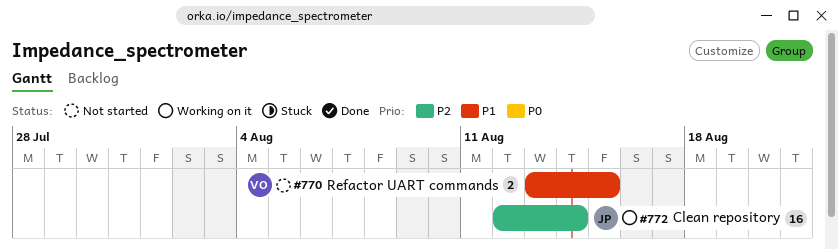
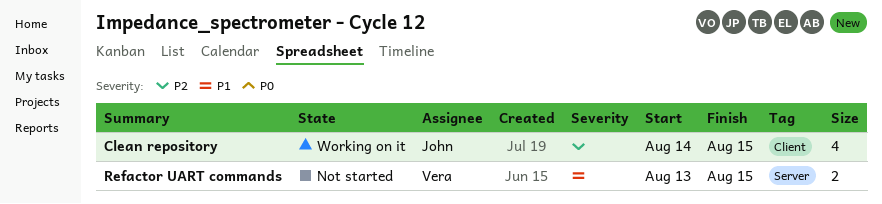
Clean repository, estimate: 16 -> 4
Clean repository, start: Aug 12 -> Aug 14
Clean repository, due: Aug 14 -> Aug 15

